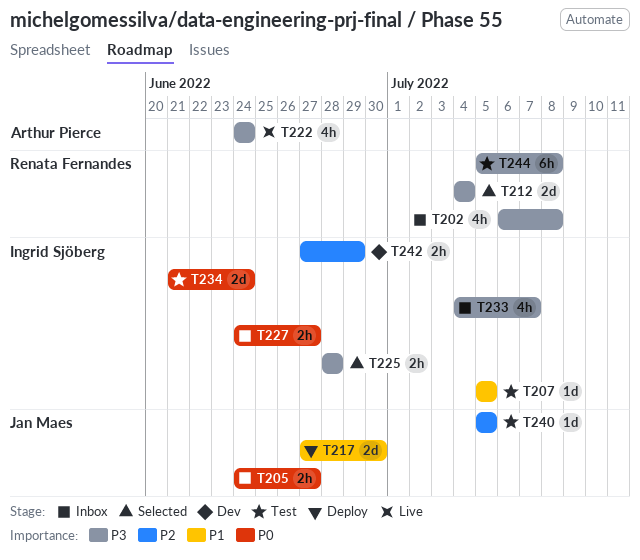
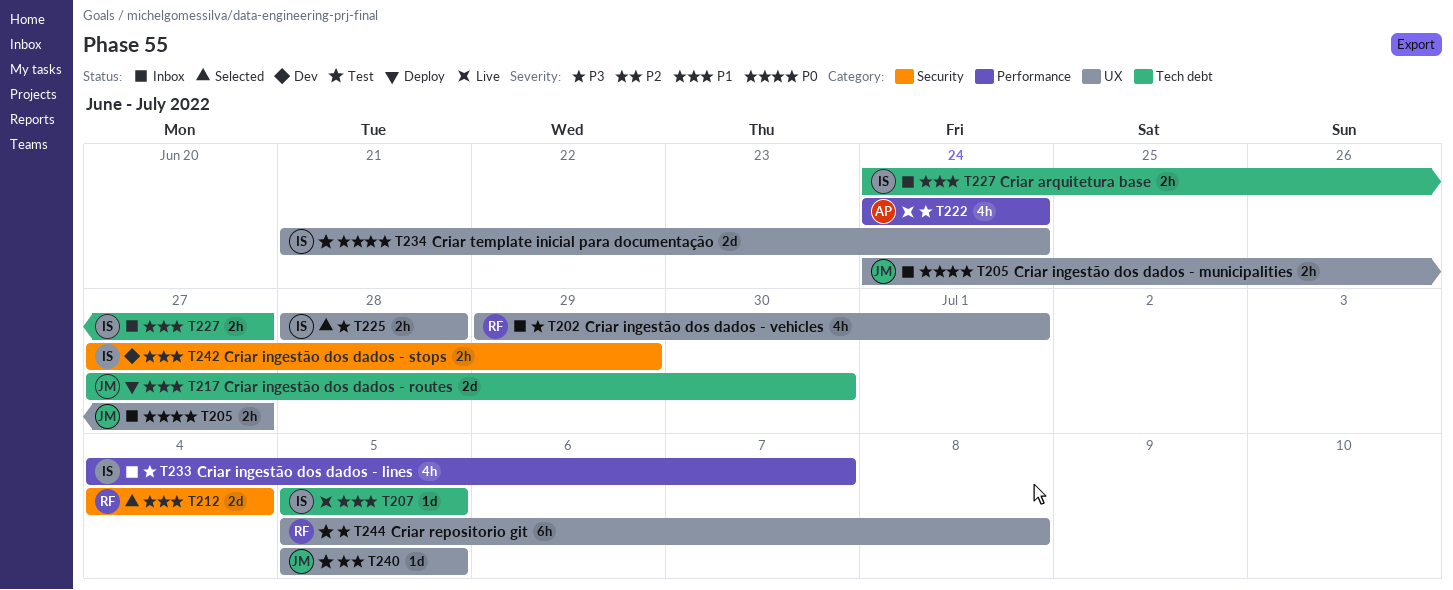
T202, start: Jul 6 -> Jun 29
T202, due: Jul 8 -> Jul 1
T207, status: Test -> Live
T212, priority: P3 -> P1
T227, priority: P0 -> P1
T242, priority: P2 -> P1

